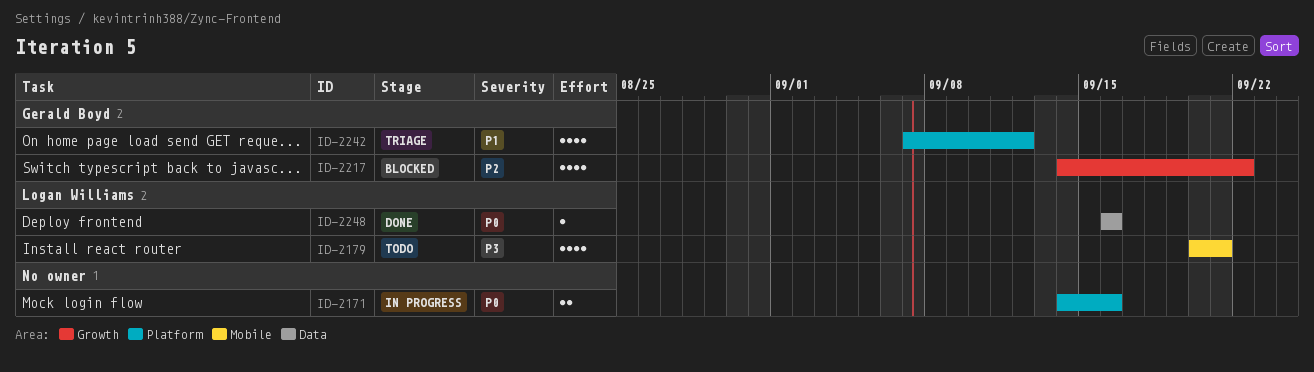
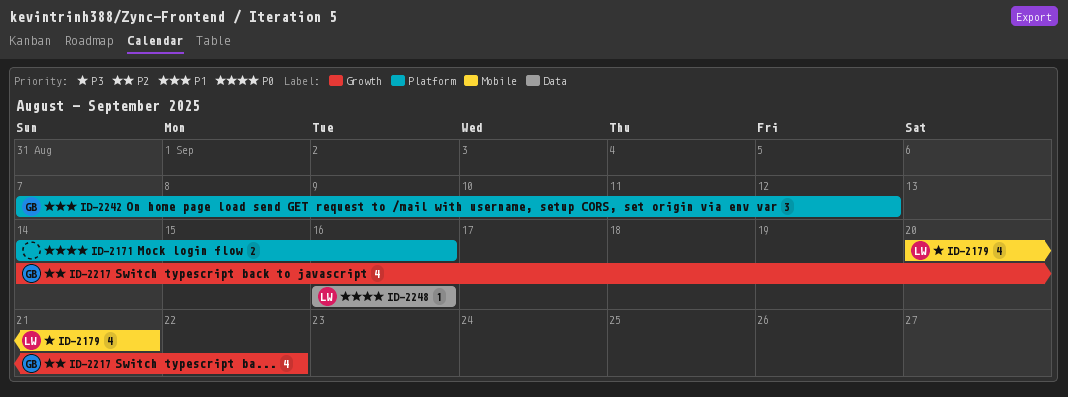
ID-2242, estimate: 4 -> 3

